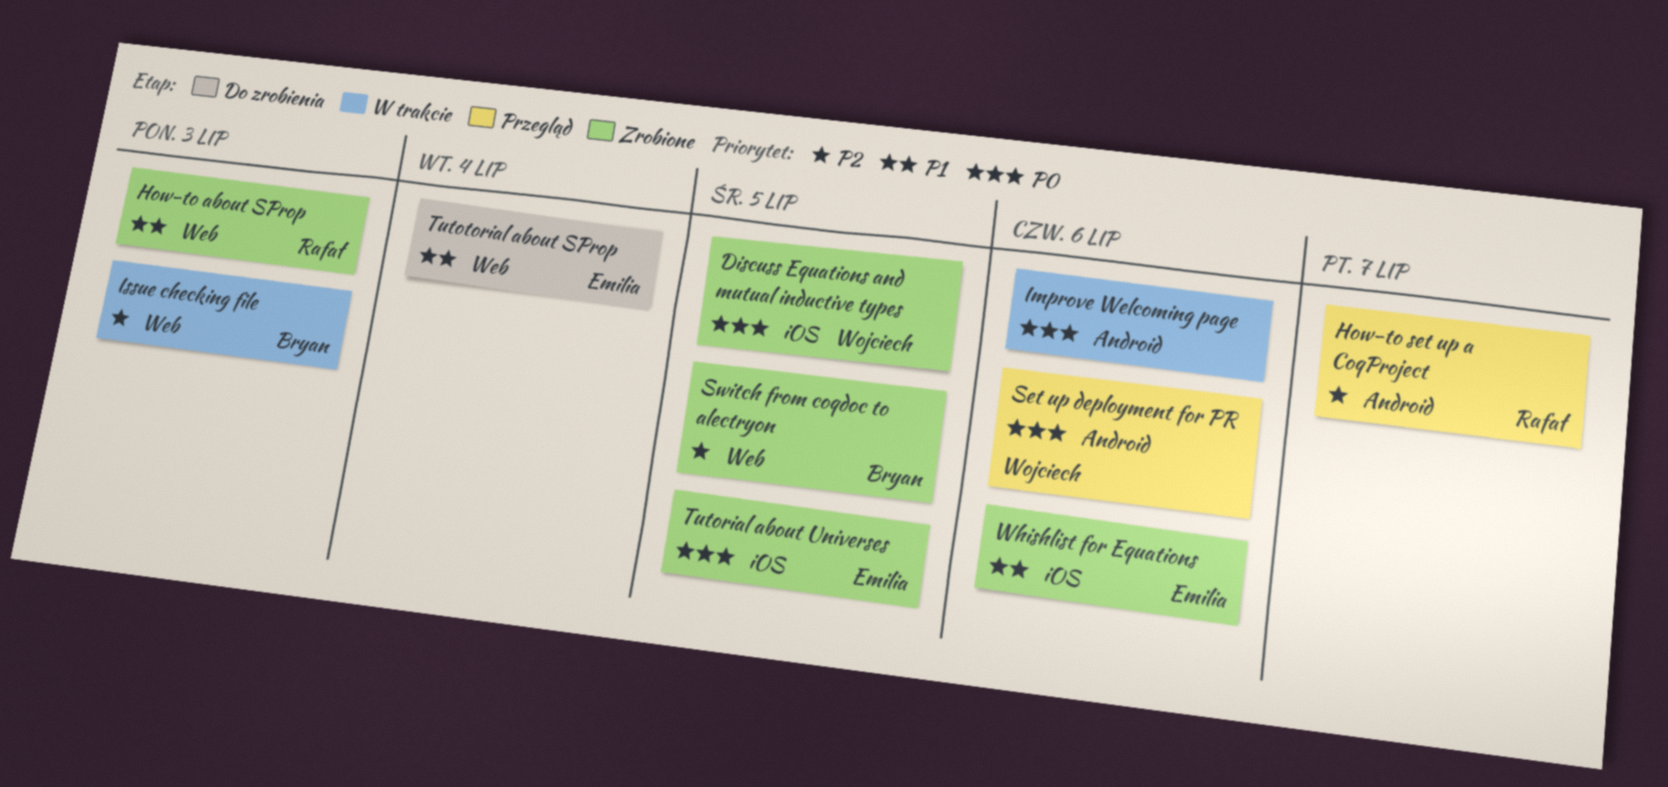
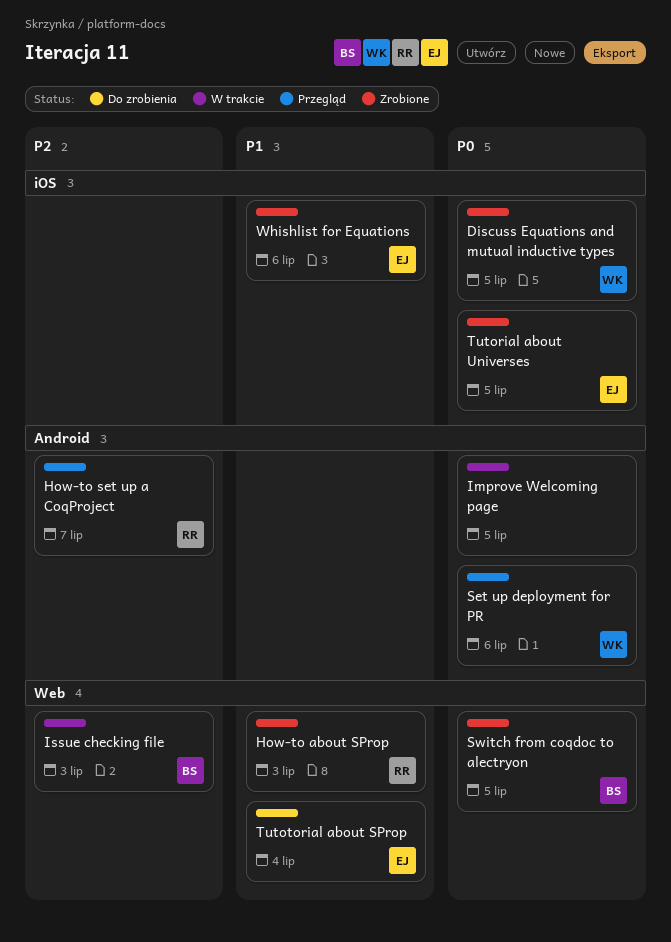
Improve Welcoming page, due: Jul 6 -> Jul 5
Switch from coqdoc to alectryon, priority: P2 -> P0

